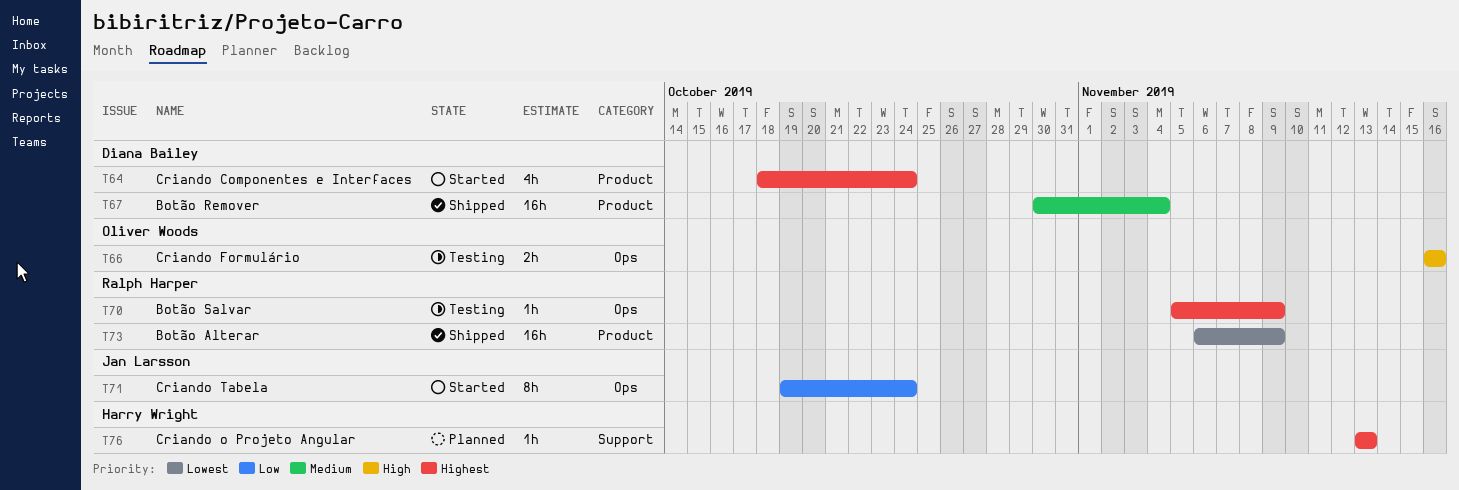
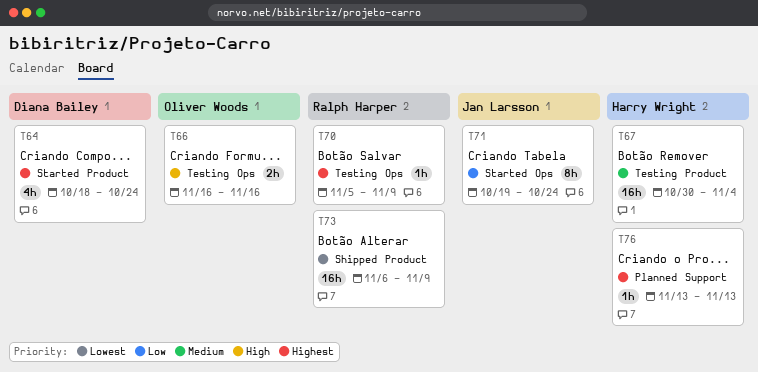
T67, status: Shipped -> Testing
T67, owner: Diana Bailey -> Harry Wright

